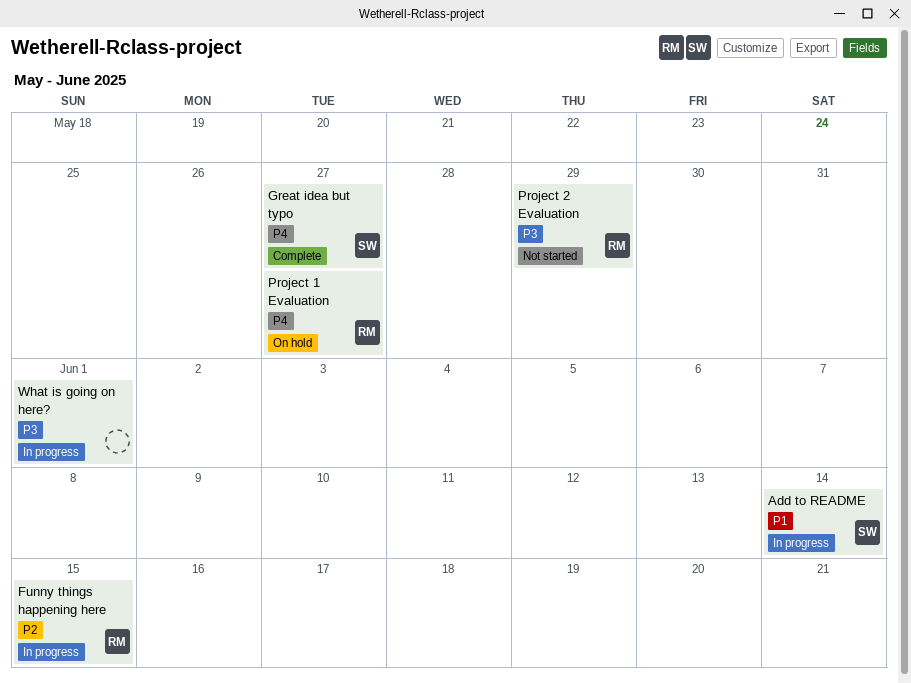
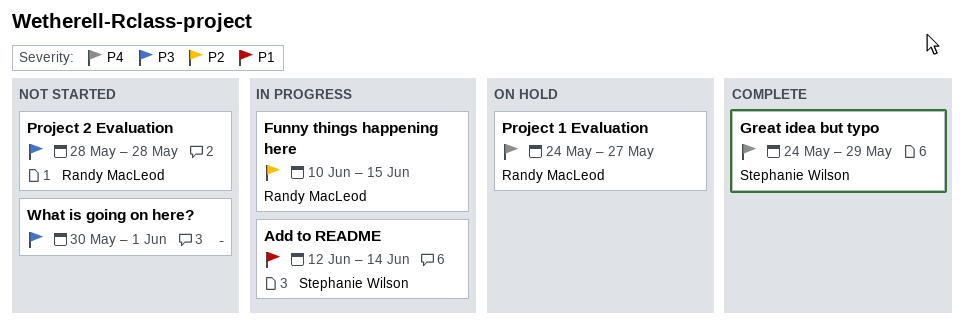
Great idea but typo, due: May 27 -> May 29
Project 2 Evaluation, due: May 29 -> May 28
What is going on here?, status: In progress -> Not started

